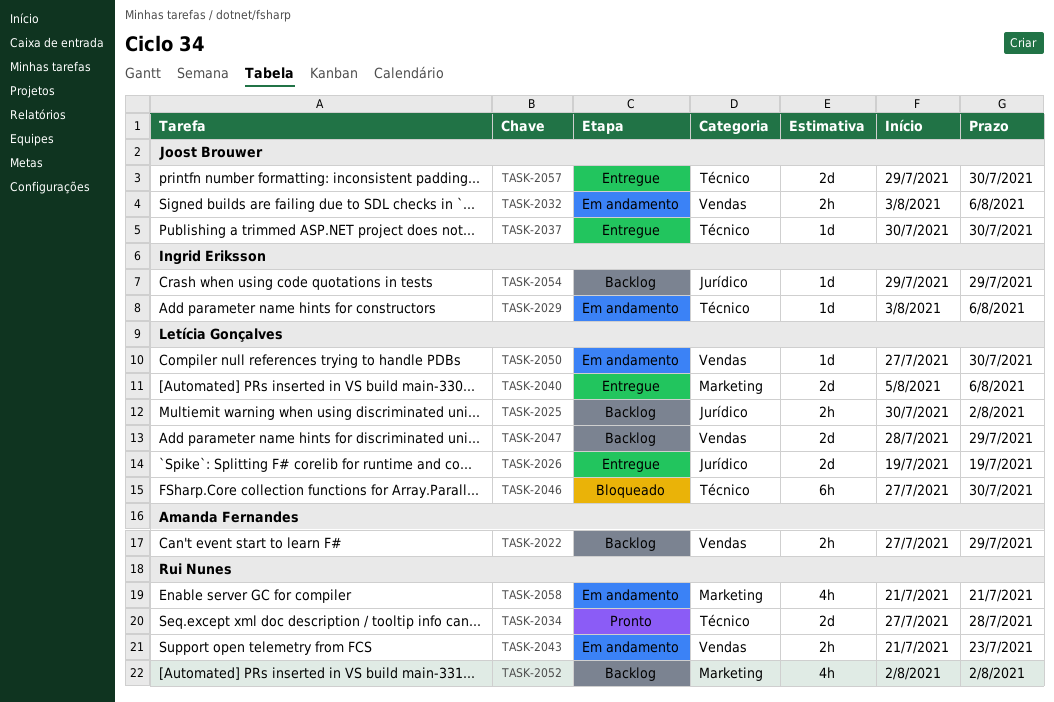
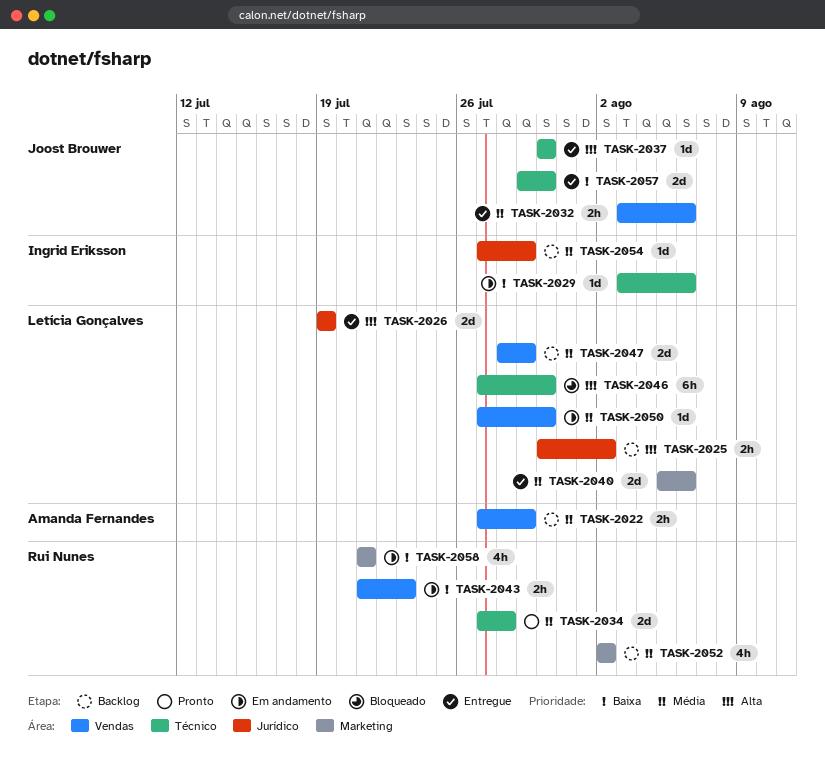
TASK-2032, status: Em andamento -> Entregue
TASK-2054, start: Jul 29 -> Jul 27

